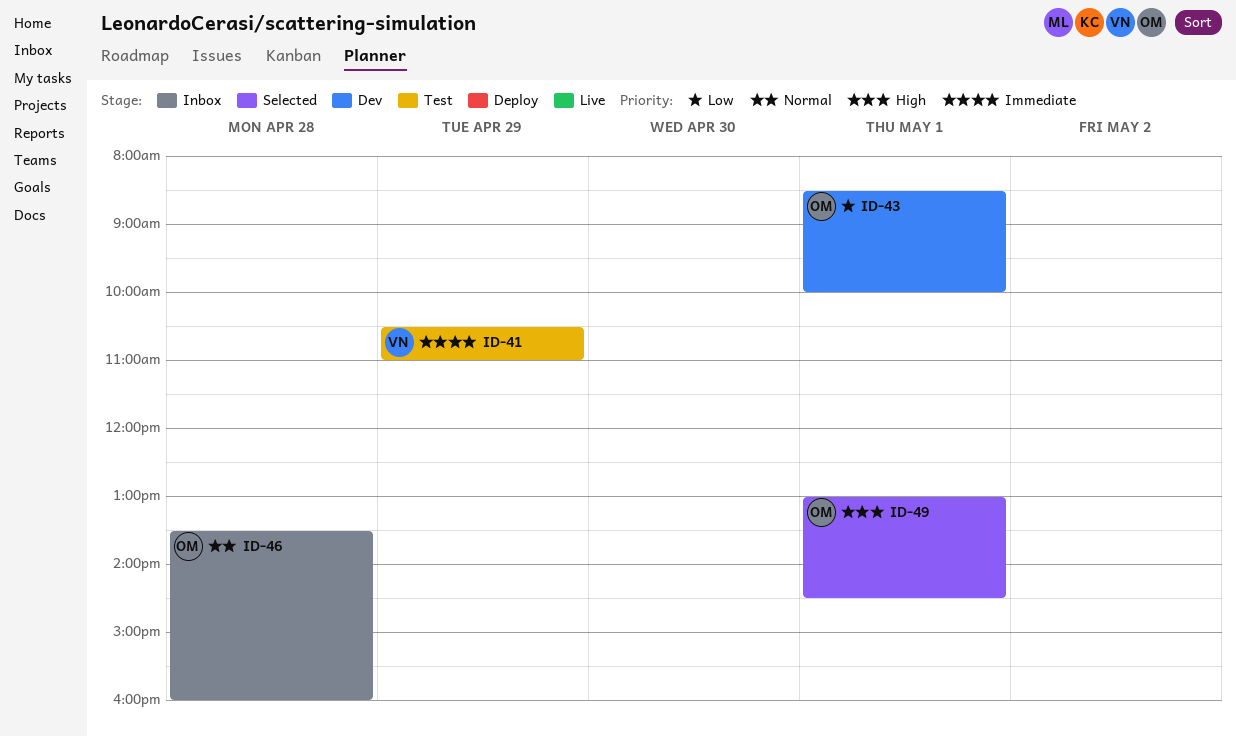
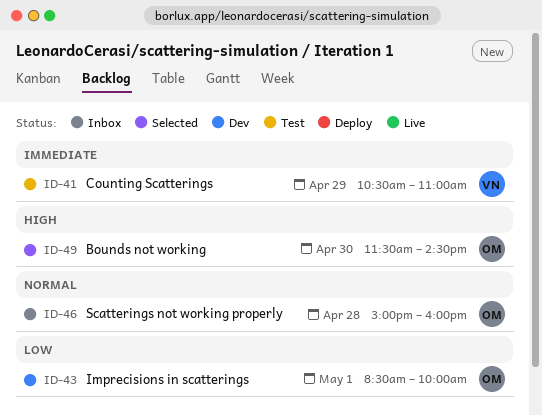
ID-46, begins: 13:30 -> 15:00
ID-49, day: May 1 -> Apr 30
ID-49, begins: 13:00 -> 11:30

